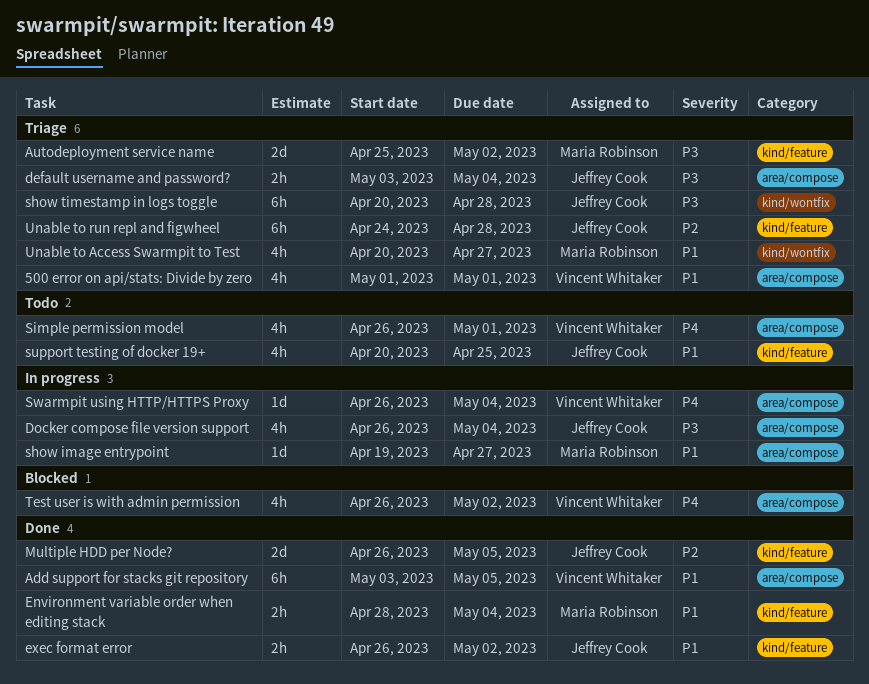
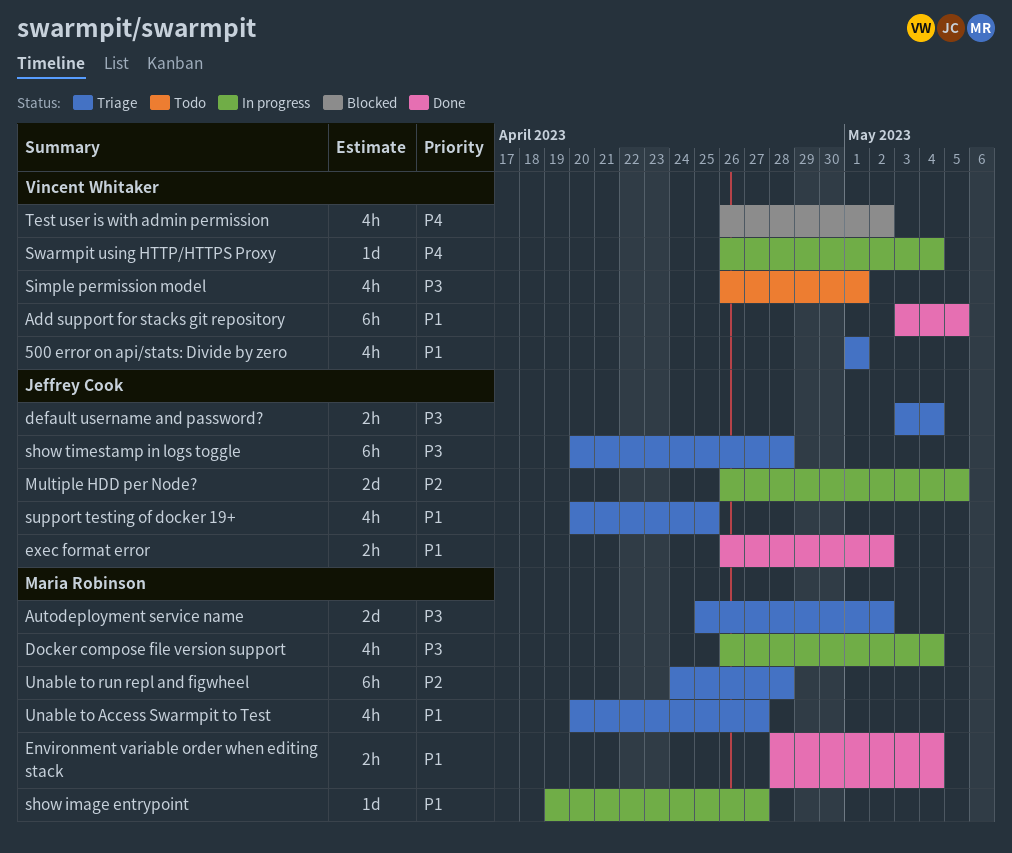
Docker compose file version support, owner: Jeffrey Cook -> Maria Robinson
Multiple HDD per Node?, status: Done -> In progress
Simple permission model, priority: P4 -> P3
support testing of docker 19+, status: Todo -> Triage
Unable to run repl and figwheel, owner: Jeffrey Cook -> Maria Robinson

